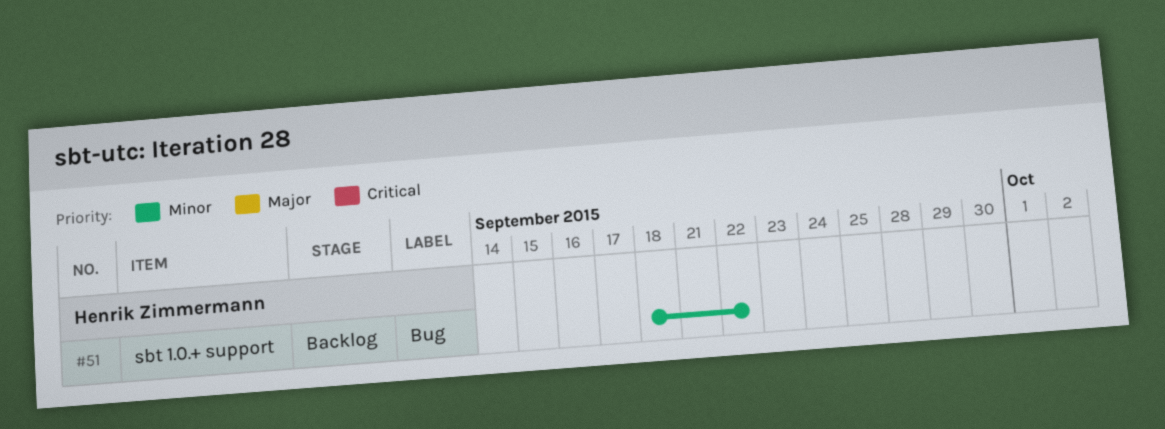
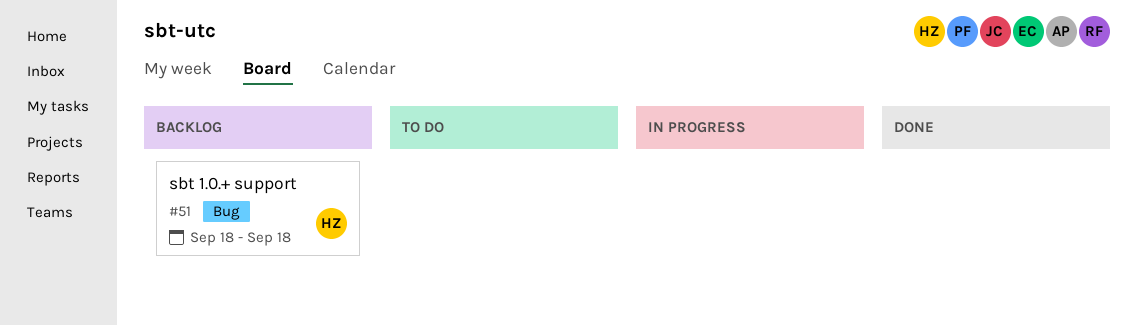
#51, due: Sep 22 -> Sep 18

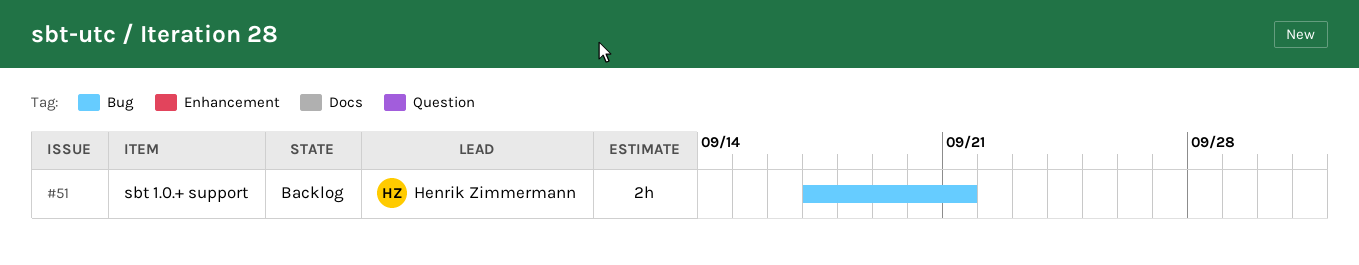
#51, start: Sep 18 -> Sep 17
#51, due: Sep 18 -> Sep 21

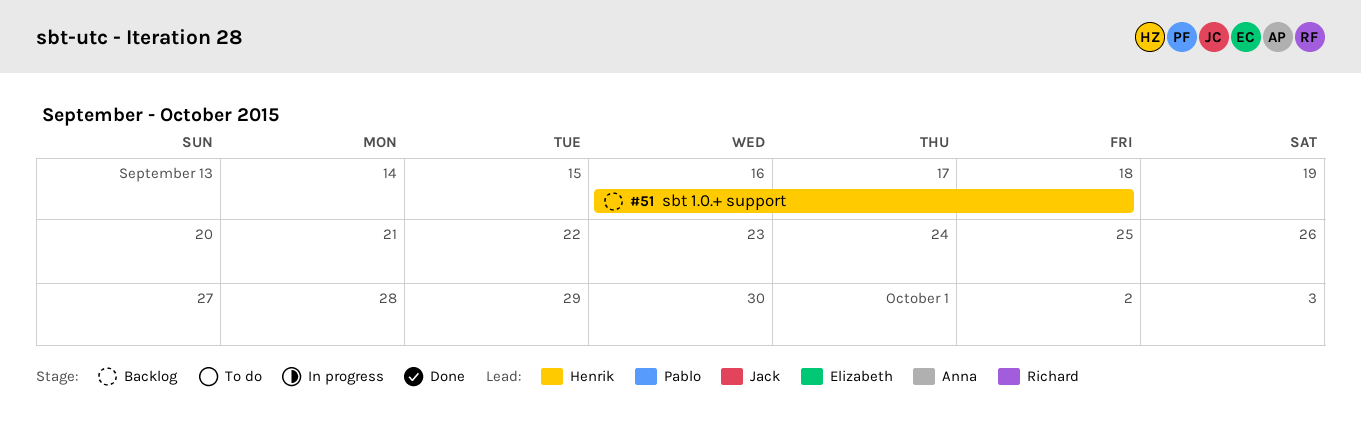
#51, start: Sep 17 -> Sep 16
#51, due: Sep 21 -> Sep 18

